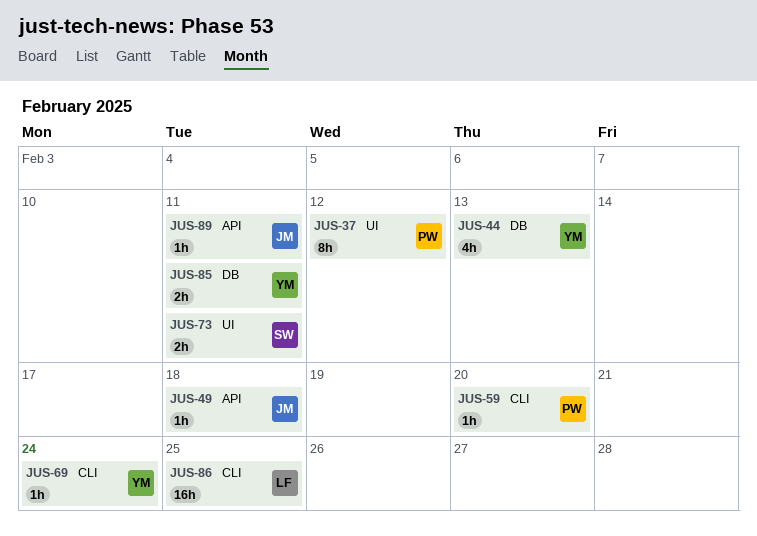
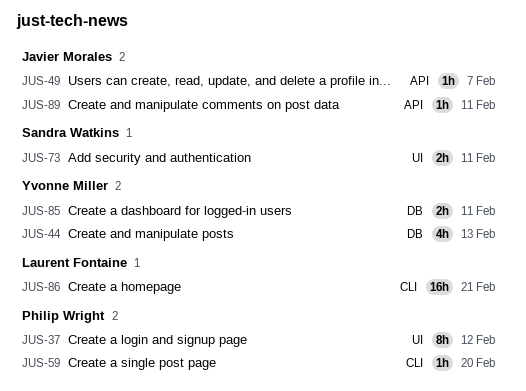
JUS-49, due: Feb 18 -> Feb 7
JUS-69: present -> none
JUS-86, due: Feb 25 -> Feb 21

